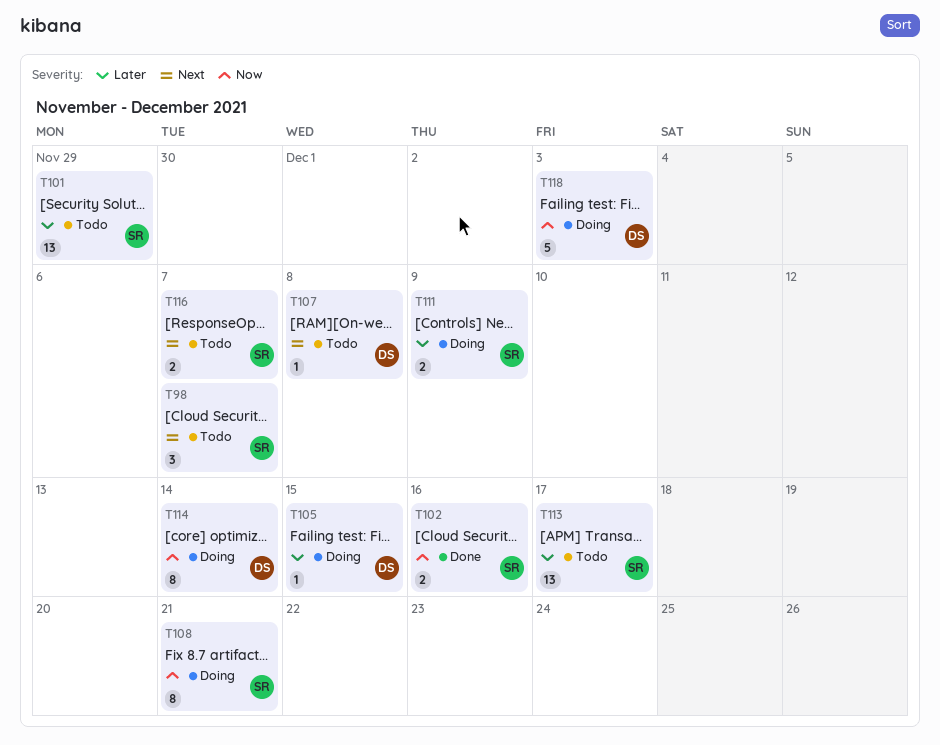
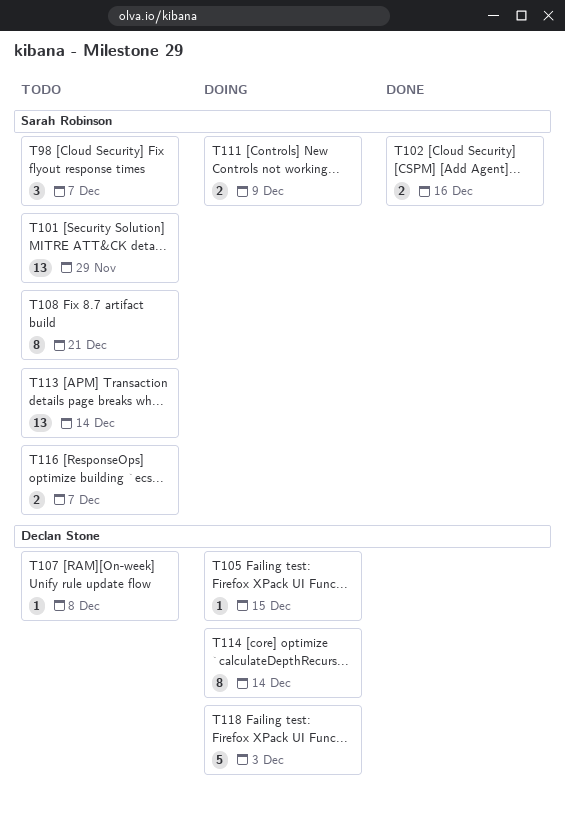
T108, status: Doing -> Todo
T113, due: Dec 17 -> Dec 14

